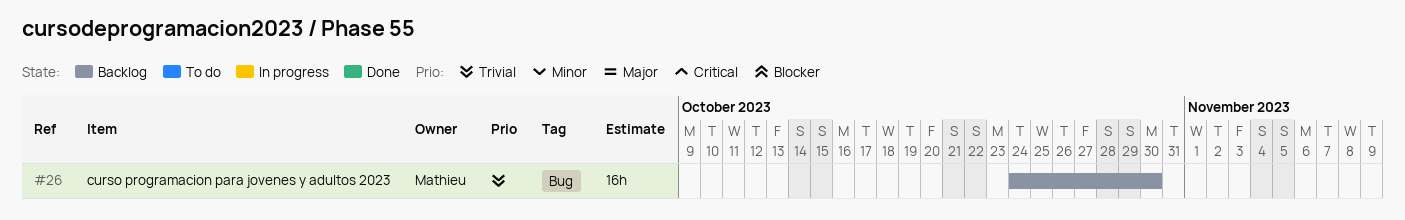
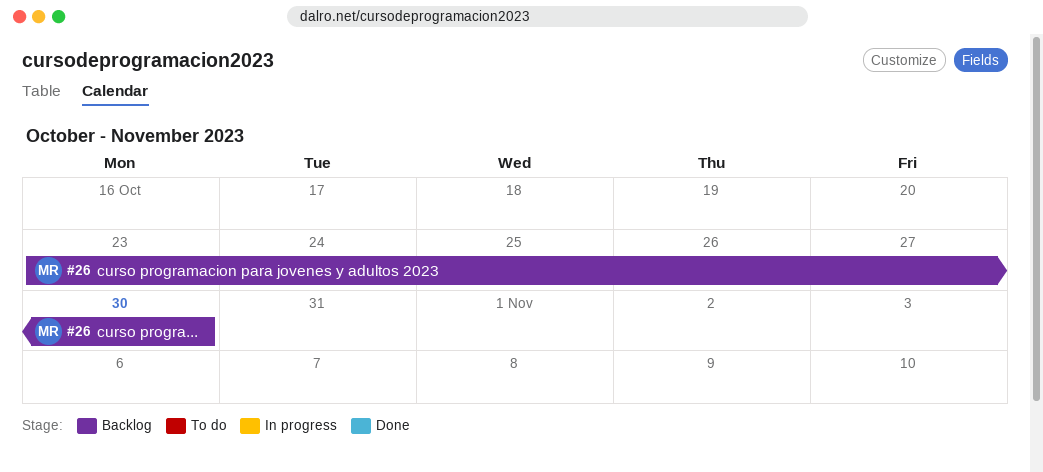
#26, start: Oct 24 -> Oct 23

